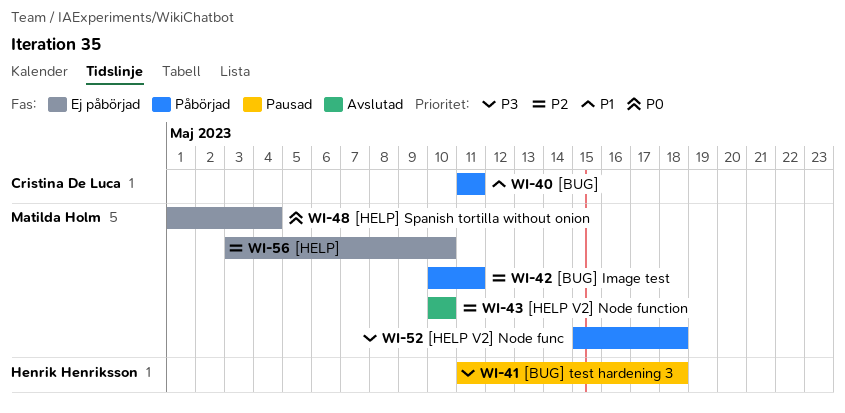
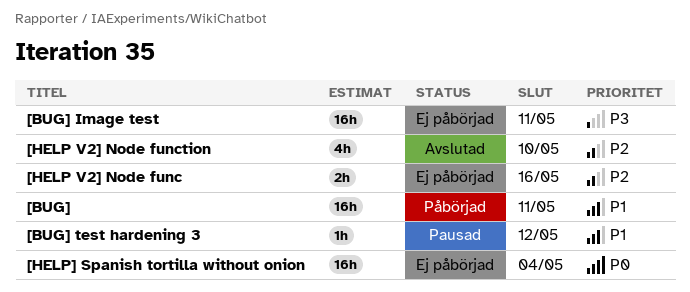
[BUG] Image test, status: Påbörjad -> Ej påbörjad
[BUG] Image test, priority: P2 -> P3
[BUG] test hardening 3, priority: P3 -> P1
[BUG] test hardening 3, due: May 18 -> May 12
[HELP V2] Node func, status: Påbörjad -> Ej påbörjad
[HELP V2] Node func, priority: P3 -> P2
[HELP V2] Node func, due: May 18 -> May 16
[HELP]: present -> none

